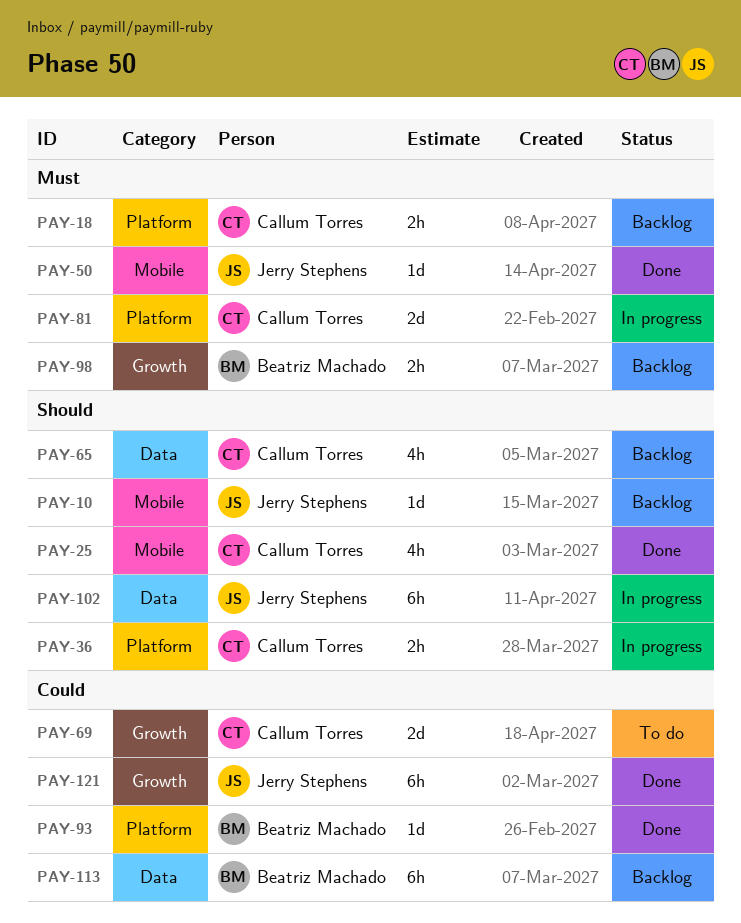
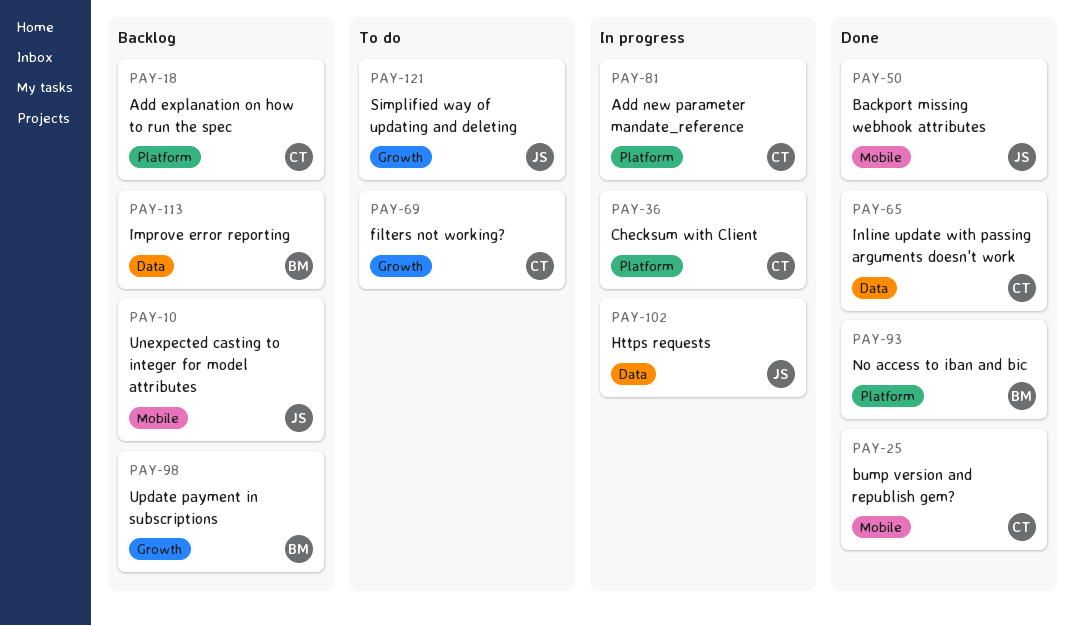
PAY-65, status: Backlog -> Done
PAY-121, status: Done -> To do

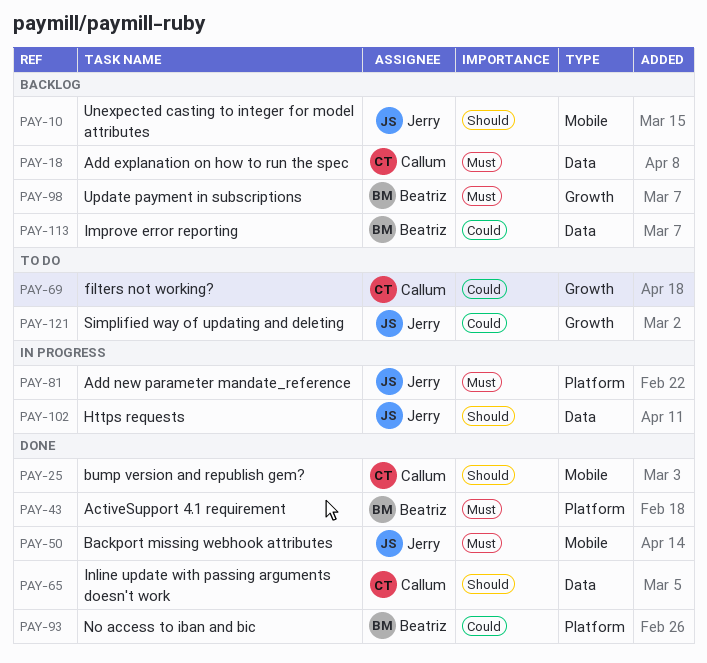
PAY-18, label: Platform -> Data
PAY-36: present -> none
PAY-43: none -> present
PAY-81, owner: Callum -> Jerry

